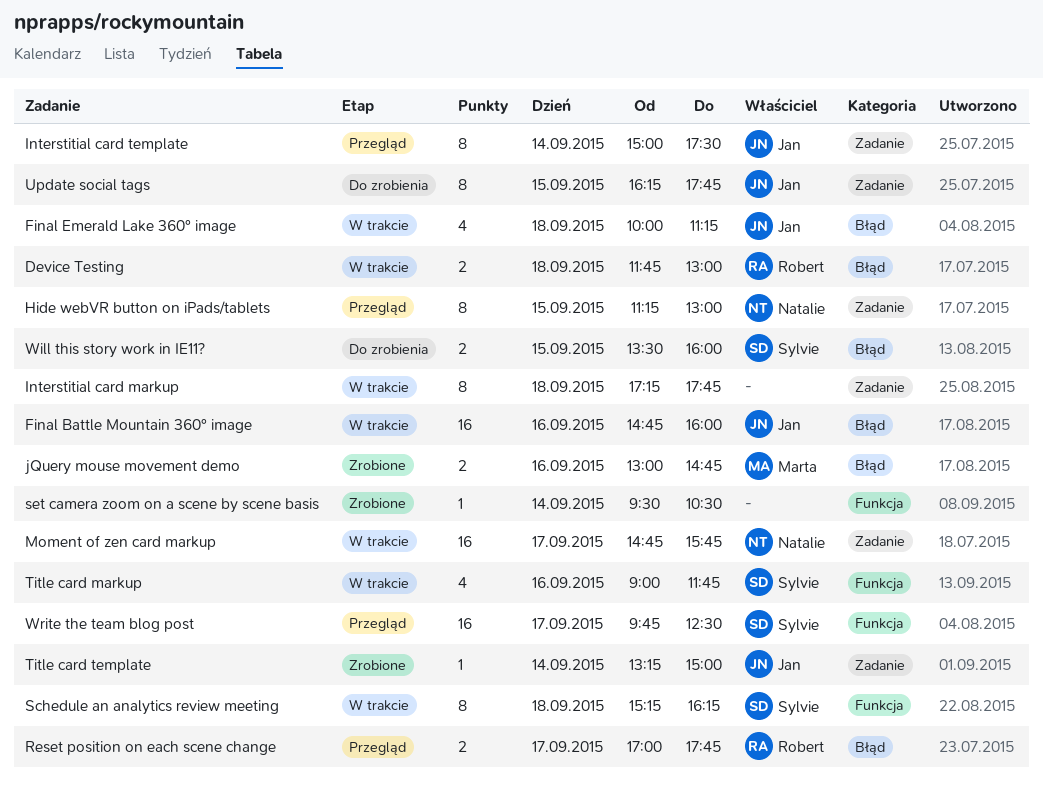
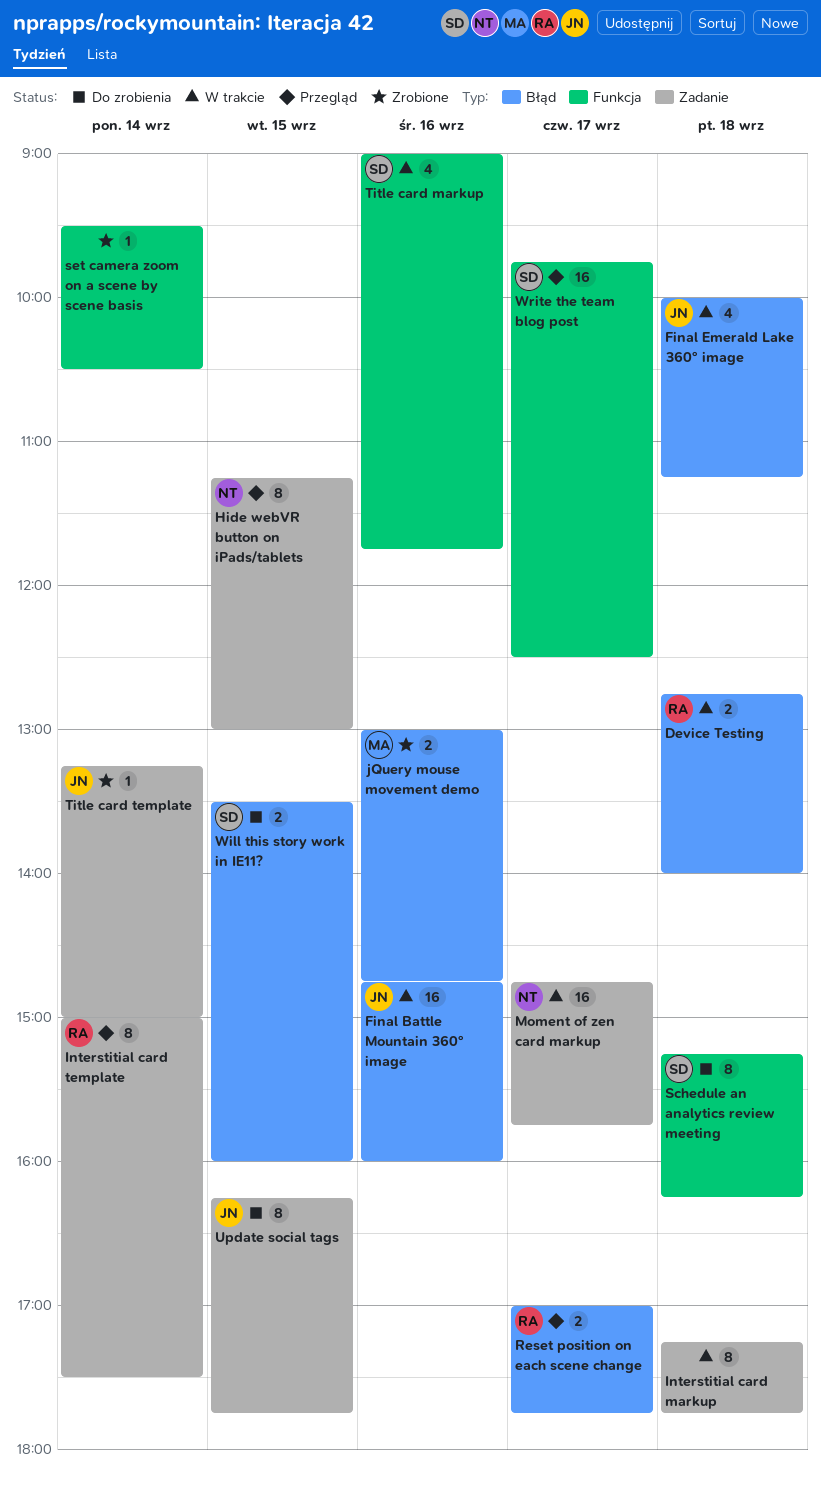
Device Testing, begins: 11:45 -> 12:45
Device Testing, ends: 13:00 -> 14:00
Interstitial card template, owner: Jan -> Robert
Schedule an analytics review meeting, status: W trakcie -> Do zrobienia

